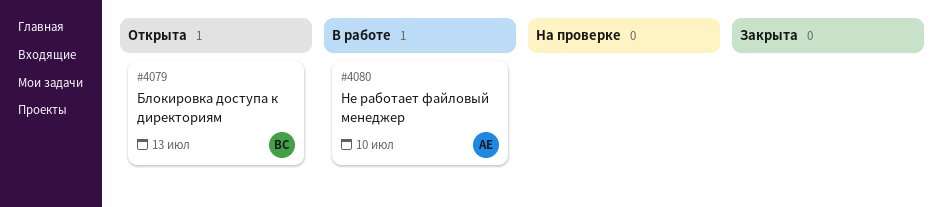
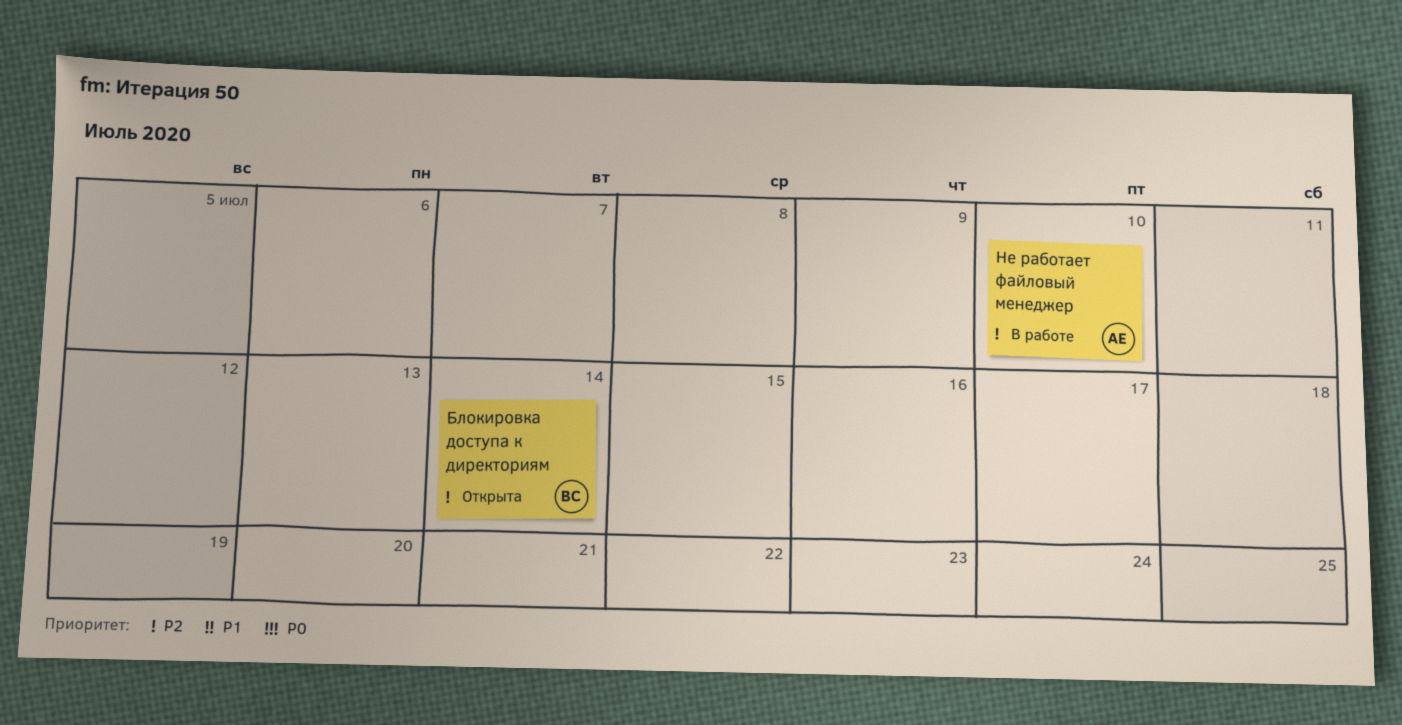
Блокировка доступа к директориям, due: Jul 13 -> Jul 14

